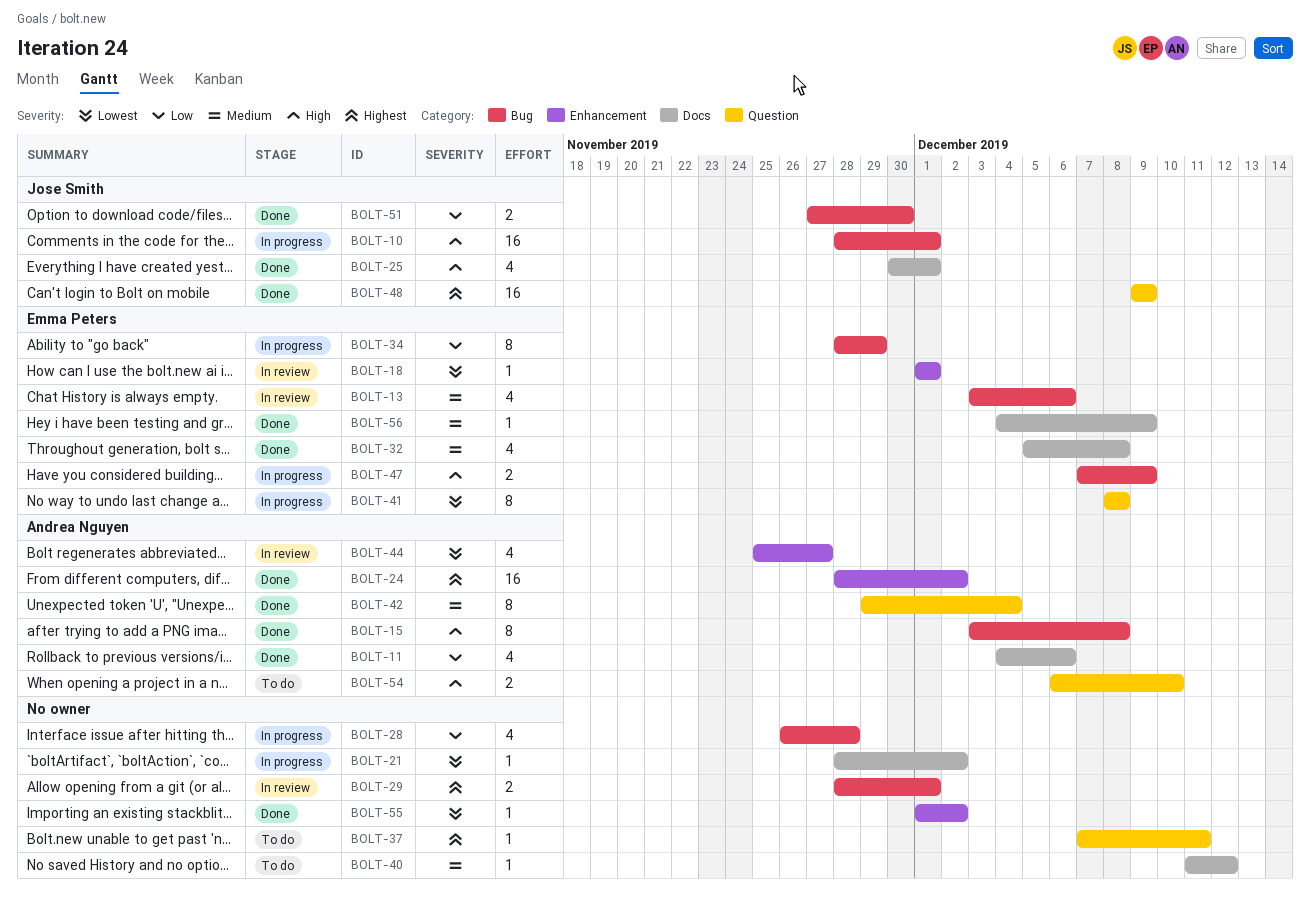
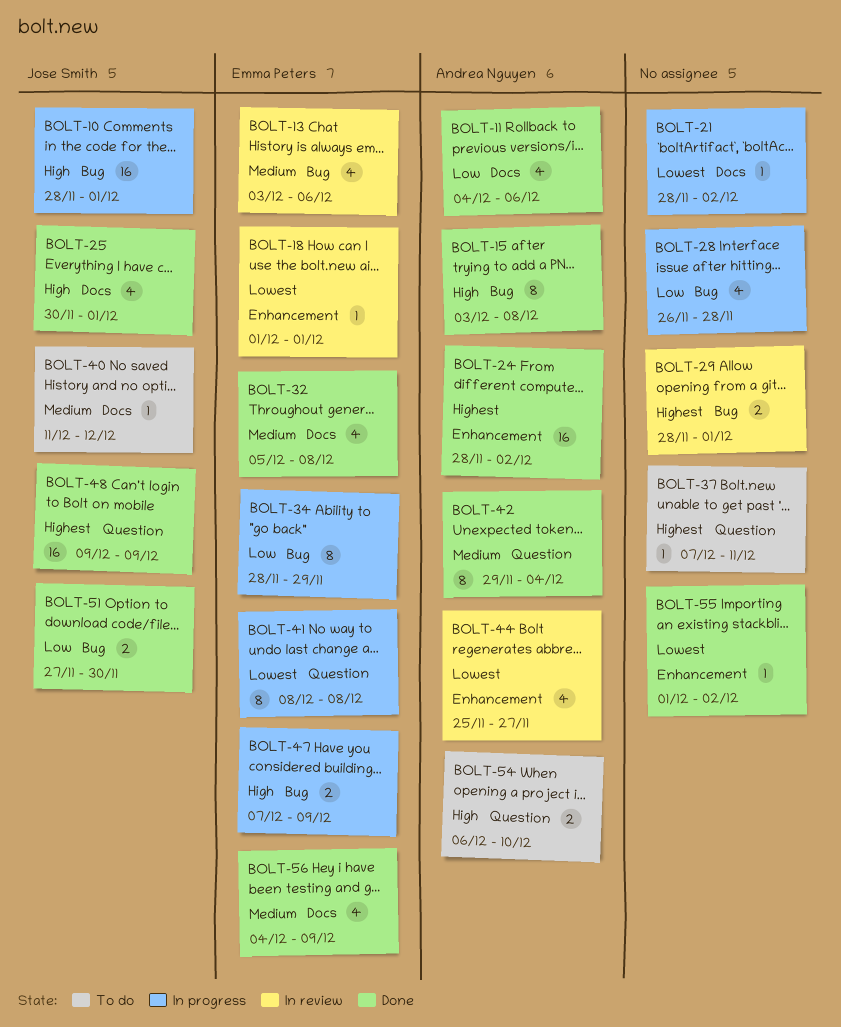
BOLT-40, owner: none -> Jose Smith
BOLT-56, estimate: 1 -> 4

